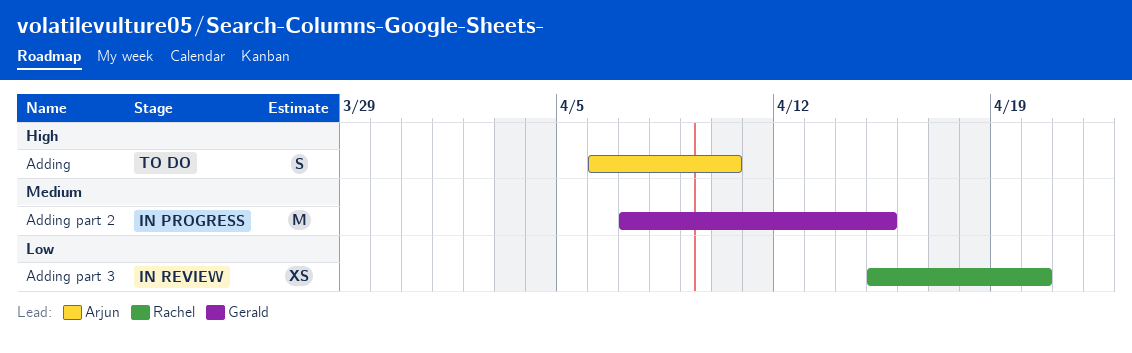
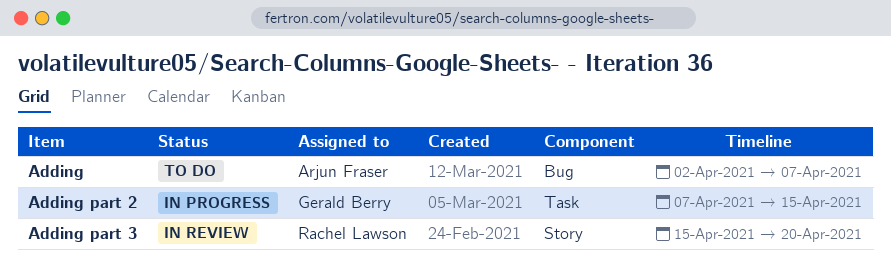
Adding, start: Apr 6 -> Apr 2
Adding, due: Apr 10 -> Apr 7

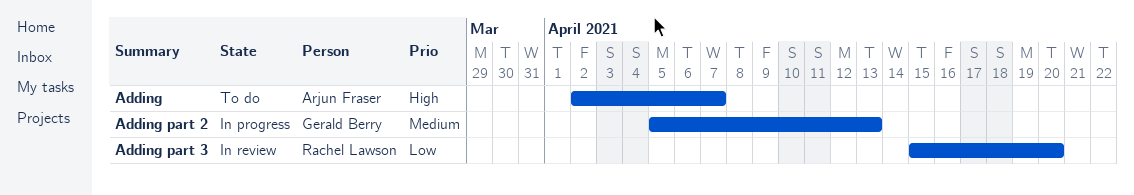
Adding part 2, start: Apr 7 -> Apr 5
Adding part 2, due: Apr 15 -> Apr 13

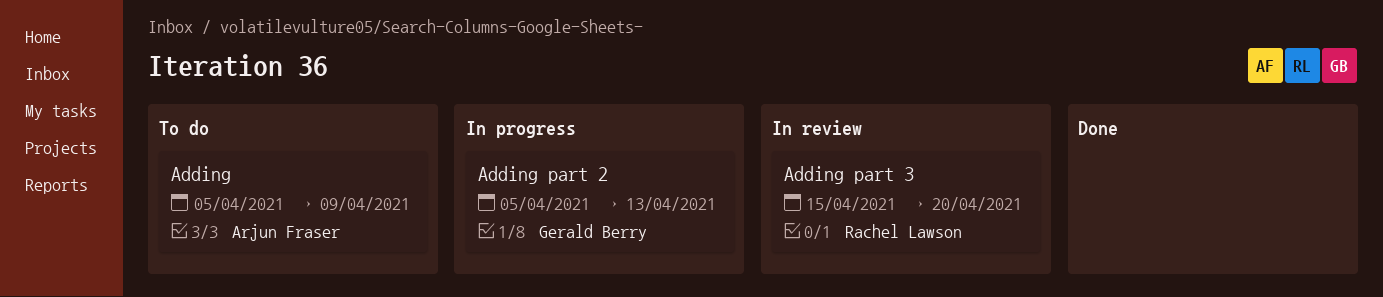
Adding, start: Apr 2 -> Apr 5
Adding, due: Apr 7 -> Apr 9

